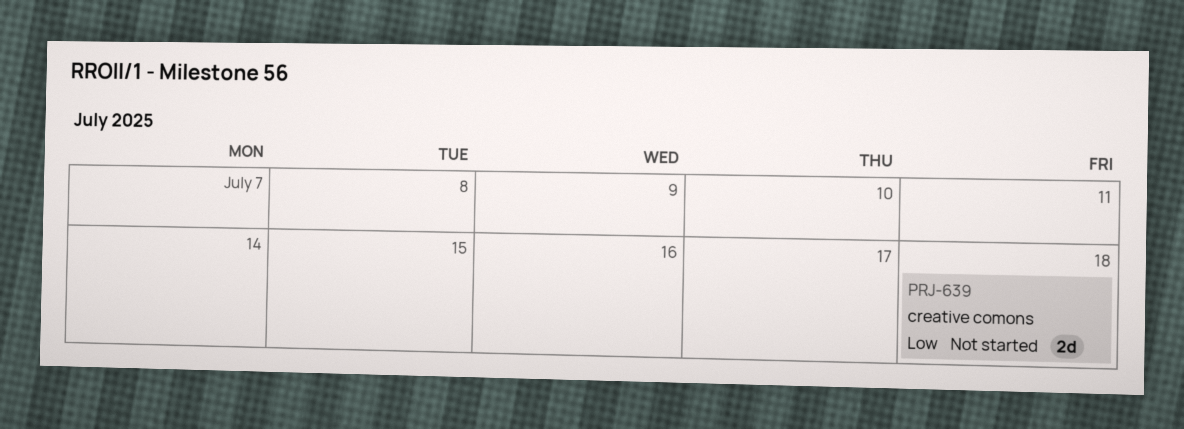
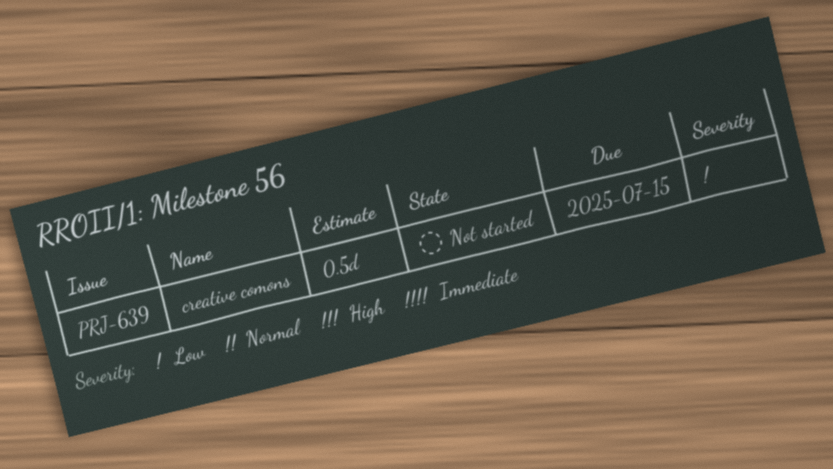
PRJ-639, estimate: 2d -> 0.5d
PRJ-639, due: Jul 18 -> Jul 15

